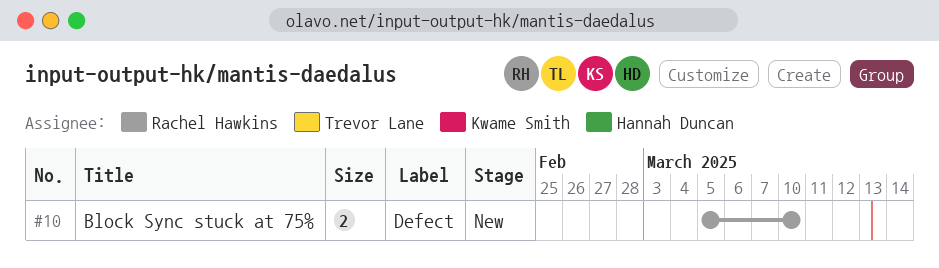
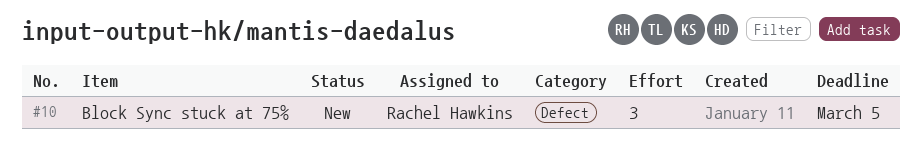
#10, estimate: 2 -> 3
#10, due: Mar 10 -> Mar 5

